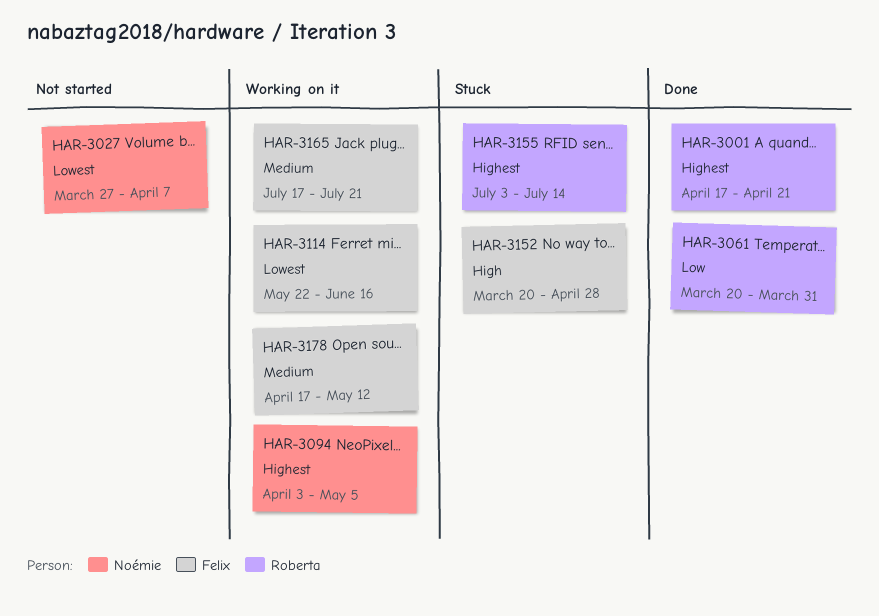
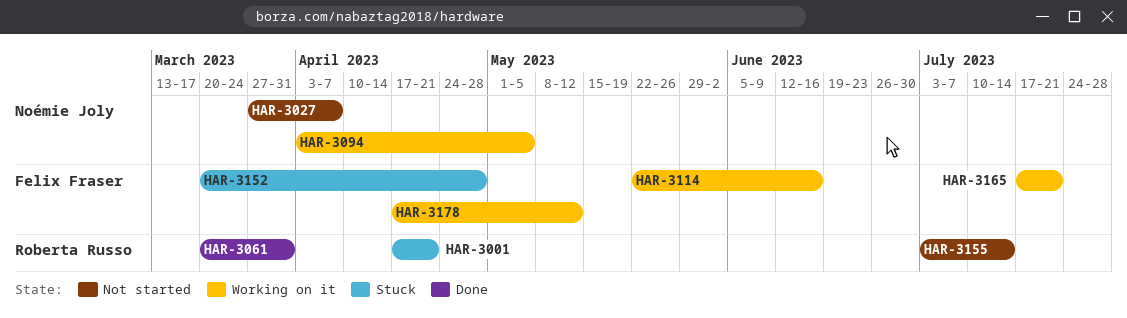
HAR-3001, status: Done -> Stuck
HAR-3155, status: Stuck -> Not started

